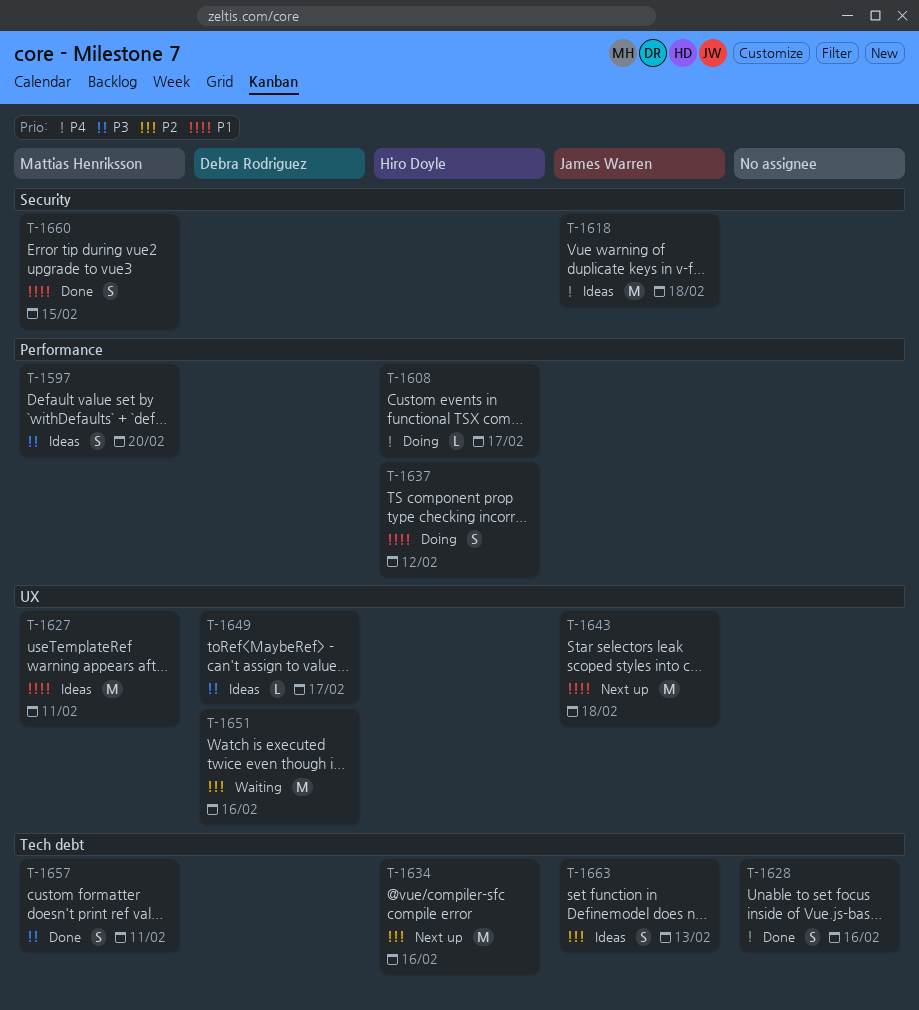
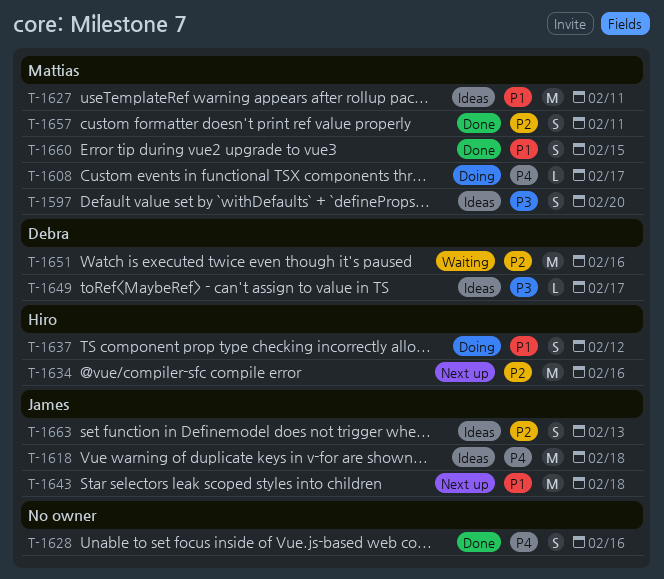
T-1608, owner: Hiro Doyle -> Mattias Henriksson
T-1657, priority: P3 -> P2

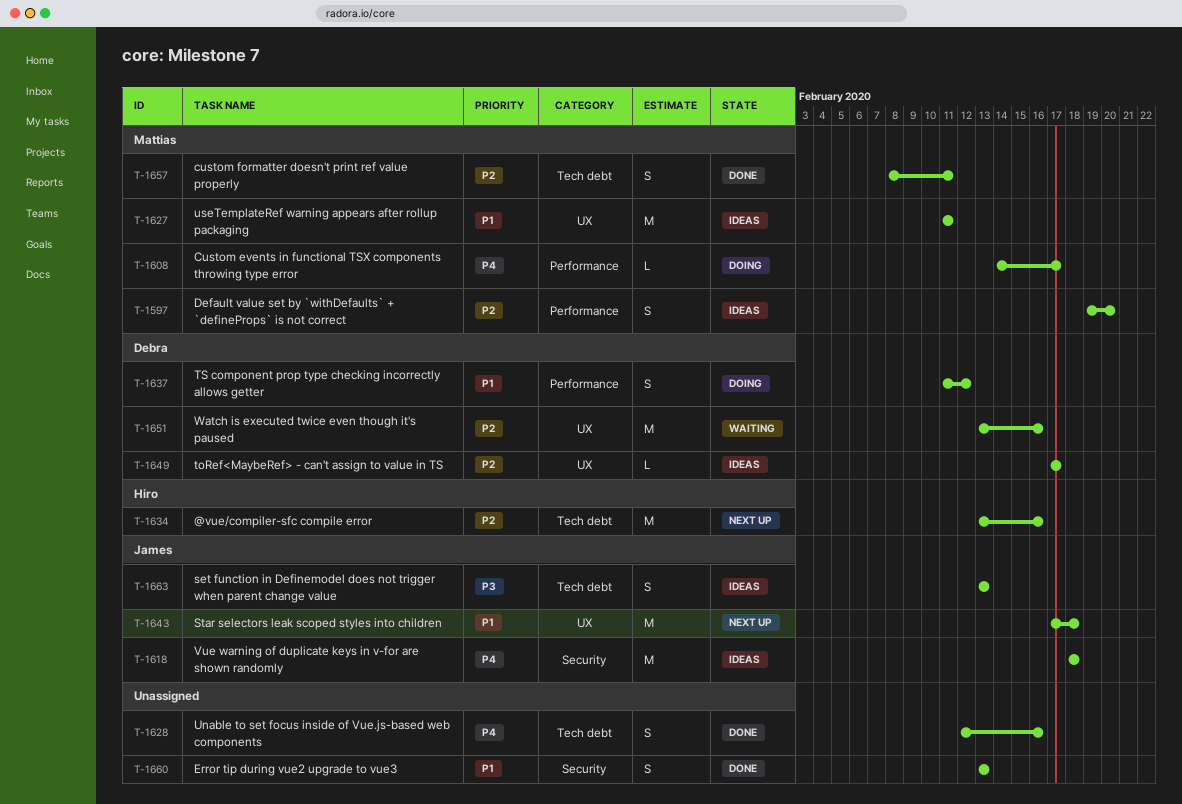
T-1597, priority: P3 -> P2
T-1637, owner: Hiro -> Debra
T-1649, priority: P3 -> P2
T-1660, owner: Mattias -> none
T-1660, due: Feb 15 -> Feb 13
T-1663, priority: P2 -> P3

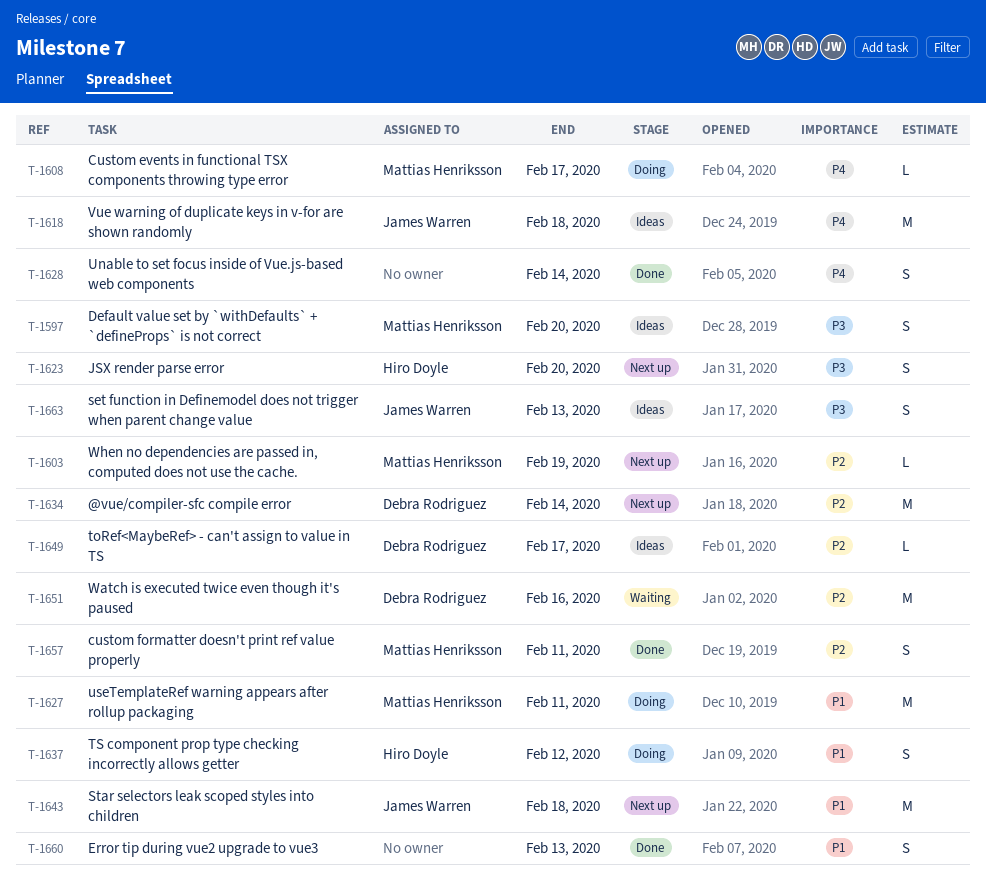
T-1597, priority: P2 -> P3
T-1603: none -> present
T-1623: none -> present
T-1627, status: Ideas -> Doing
T-1628, due: Feb 16 -> Feb 14
T-1634, owner: Hiro Doyle -> Debra Rodriguez
T-1634, due: Feb 16 -> Feb 14
T-1637, owner: Debra Rodriguez -> Hiro Doyle

